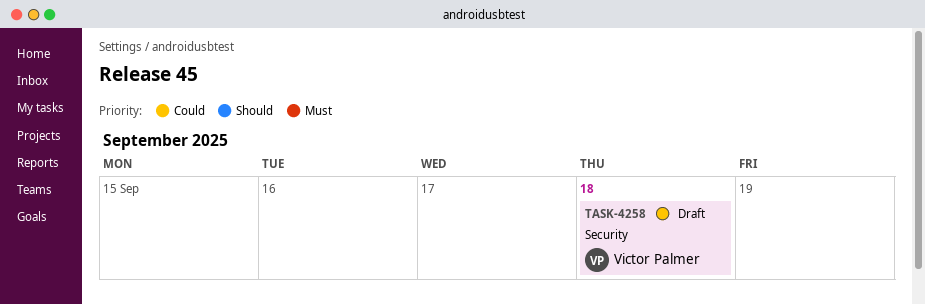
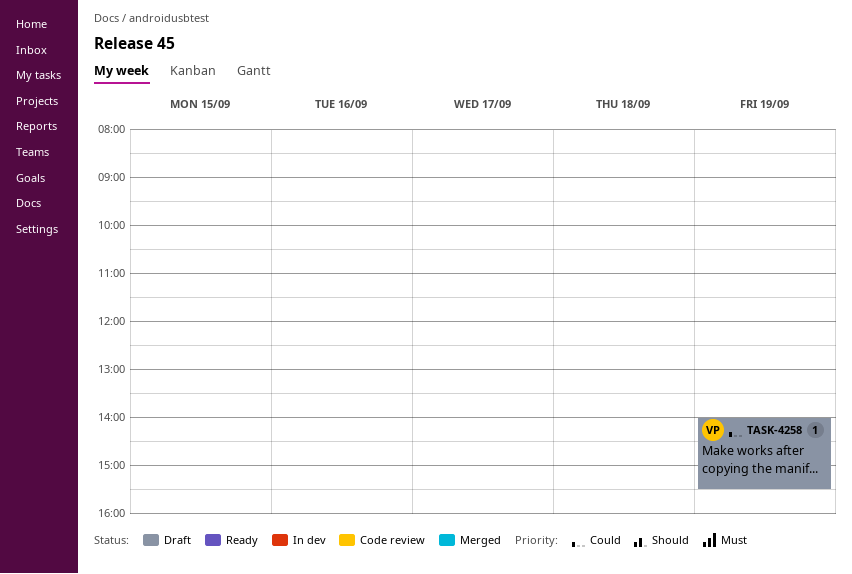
TASK-4258, day: Sep 18 -> Sep 19

